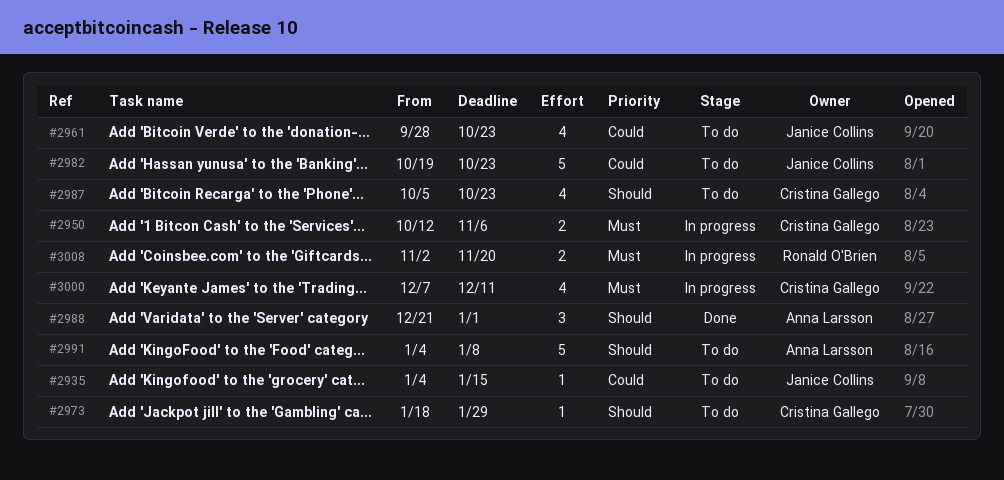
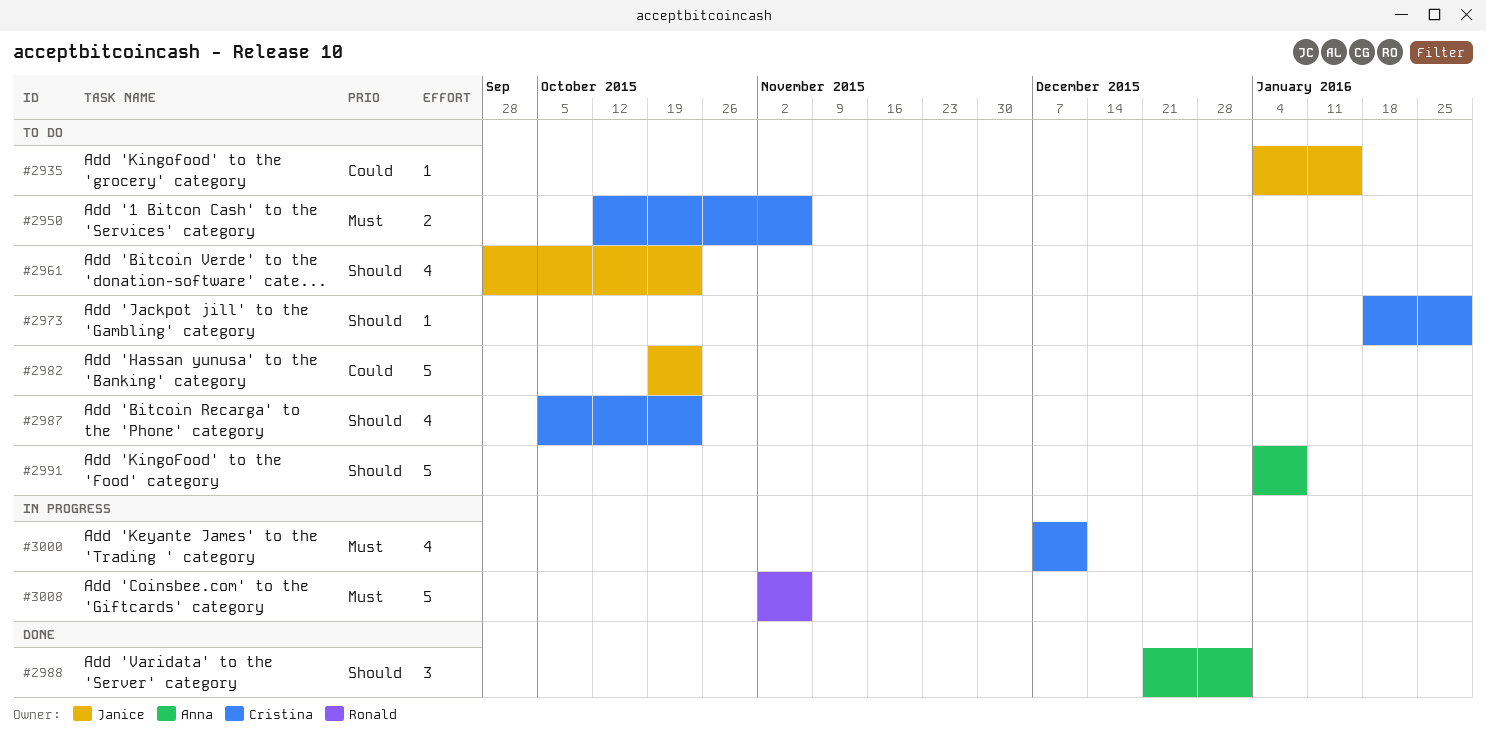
#2950, status: In progress -> To do
#2961, priority: Could -> Should
#3008, estimate: 2 -> 5
#3008, due: Nov 20 -> Nov 6

